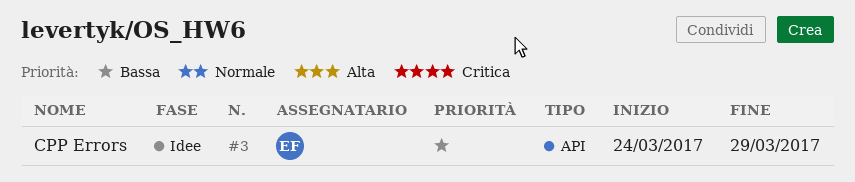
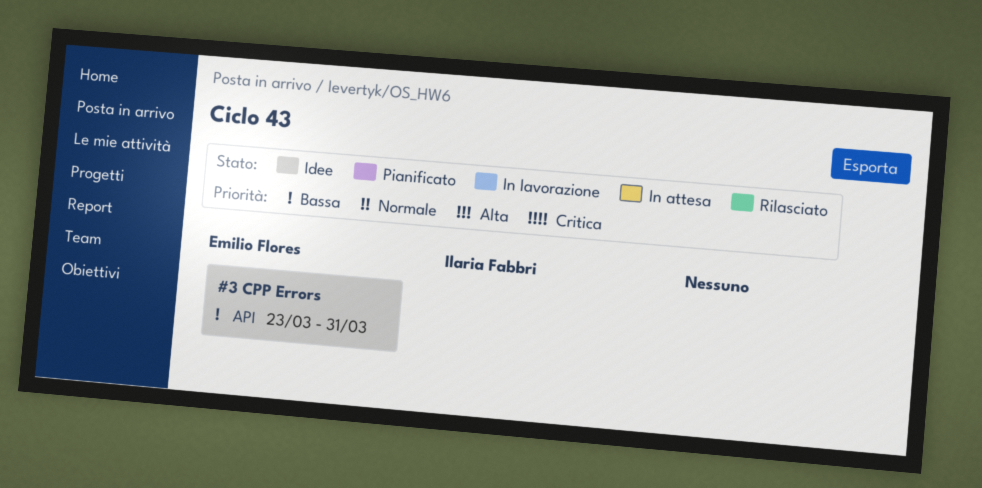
#3, start: Mar 24 -> Mar 23
#3, due: Mar 29 -> Mar 31

